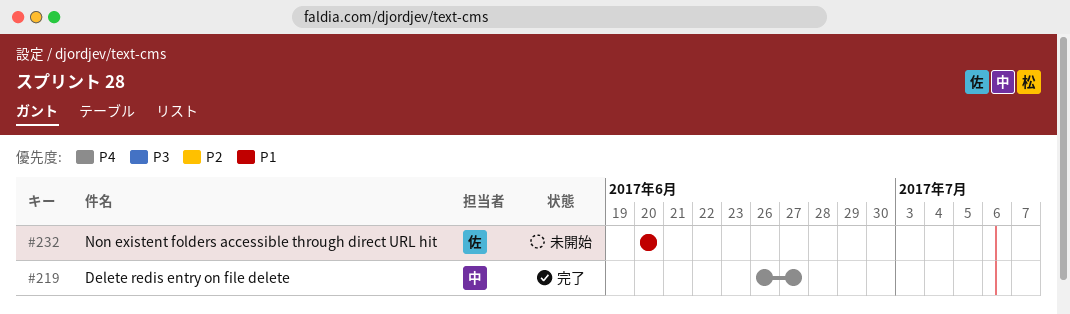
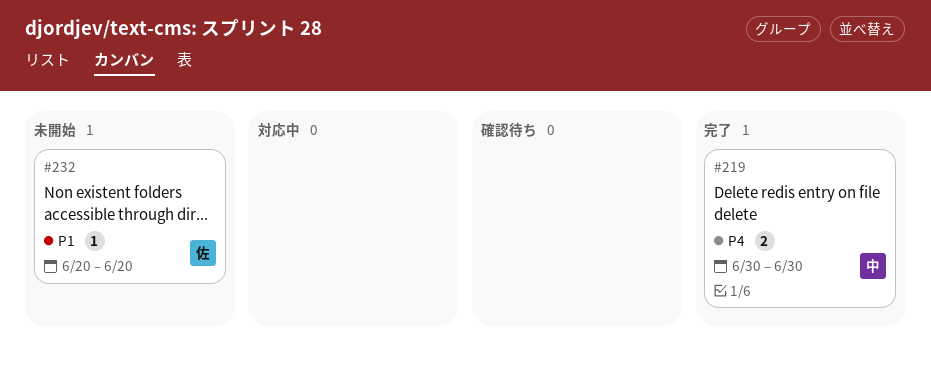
#219, start: Jun 26 -> Jun 30
#219, due: Jun 27 -> Jun 30

